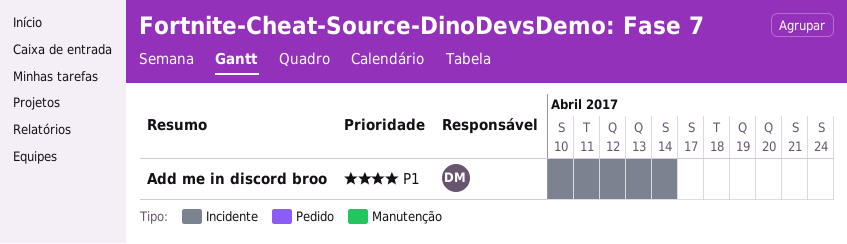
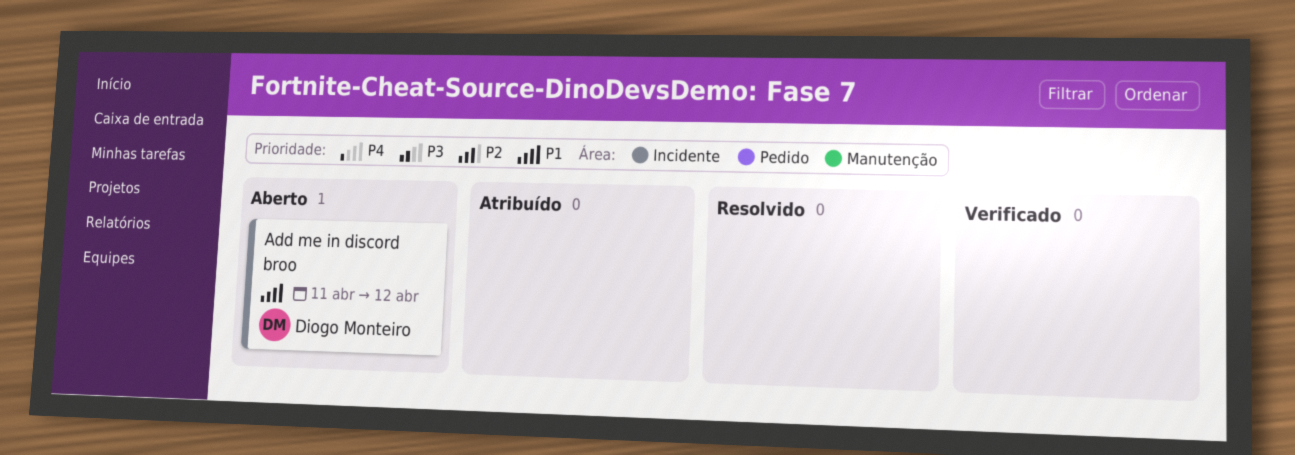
Add me in discord broo, start: Apr 10 -> Apr 11
Add me in discord broo, due: Apr 14 -> Apr 12

